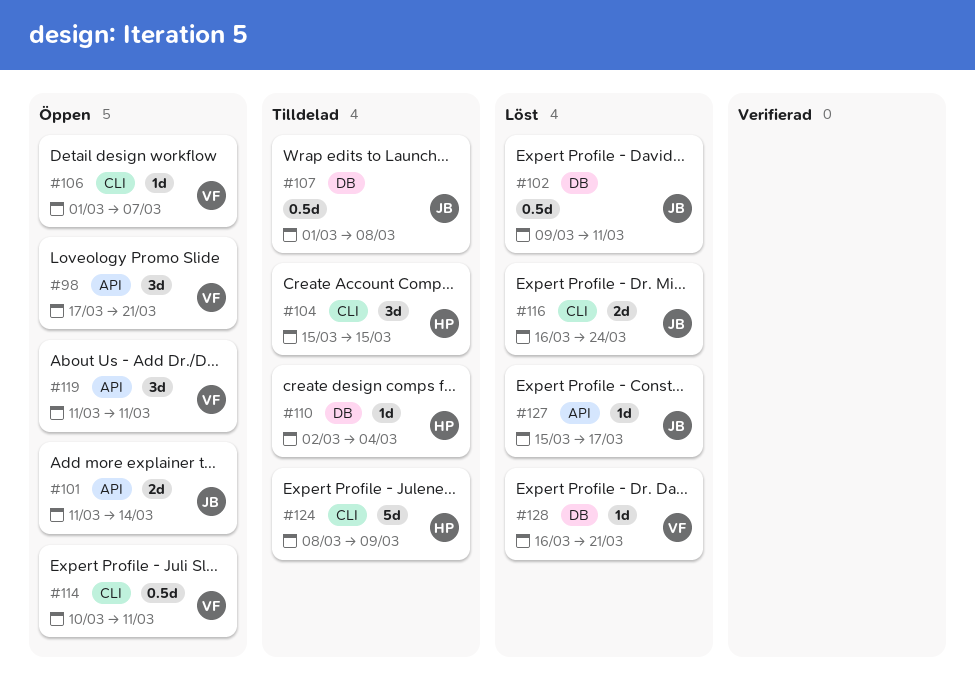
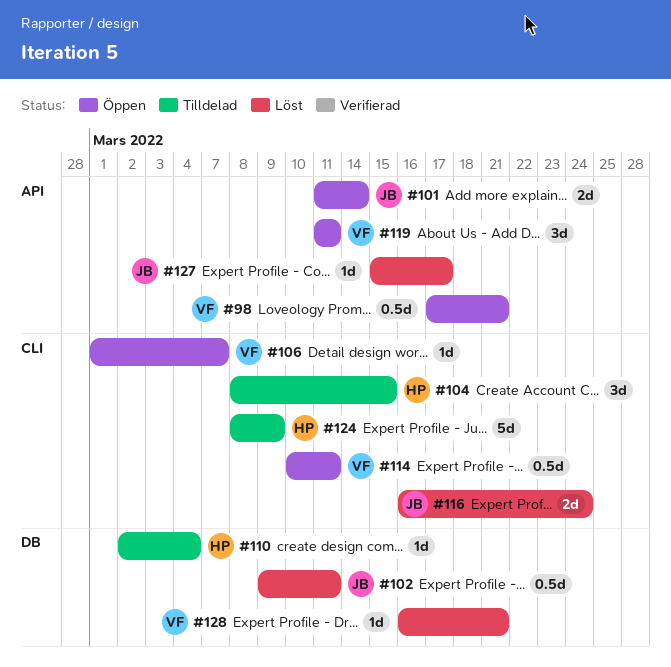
#98, estimate: 3d -> 0.5d
#104, start: Mar 15 -> Mar 8
#107: present -> none

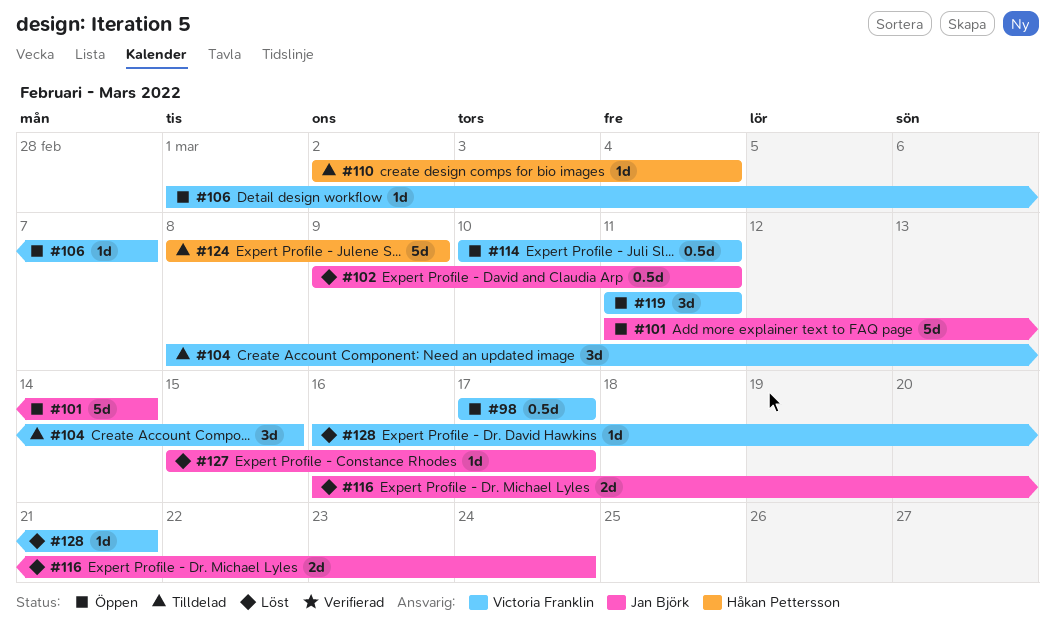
#98, due: Mar 21 -> Mar 17
#101, estimate: 2d -> 5d
#104, owner: Håkan Pettersson -> Victoria Franklin

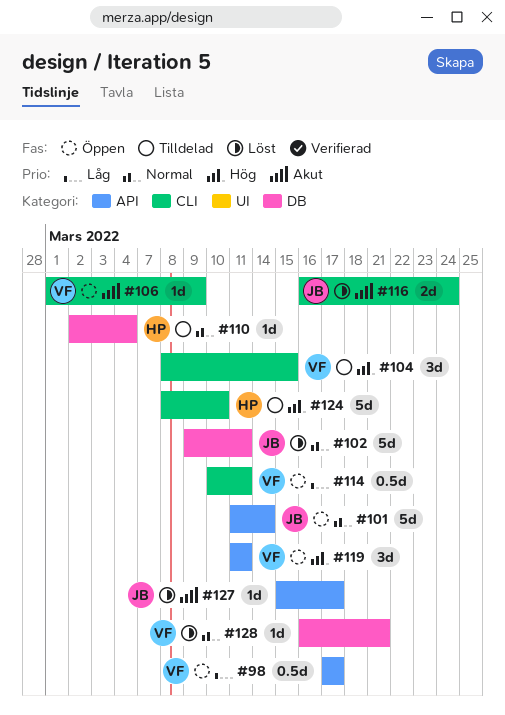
#102, estimate: 0.5d -> 5d
#106, due: Mar 7 -> Mar 9
#124, due: Mar 9 -> Mar 10

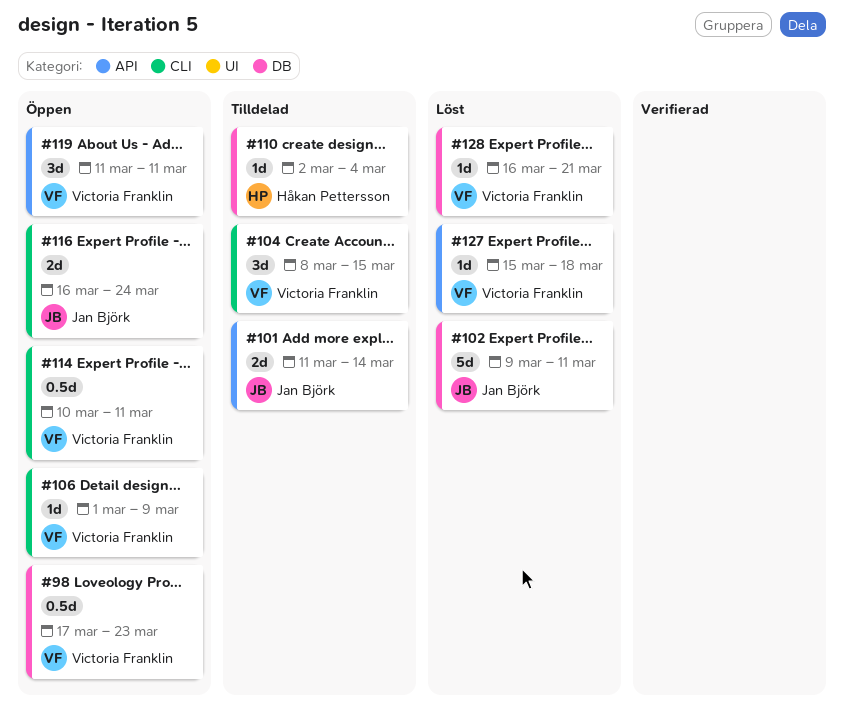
#98, label: API -> DB
#98, due: Mar 17 -> Mar 23
#101, status: Öppen -> Tilldelad
#101, estimate: 5d -> 2d
#116, status: Löst -> Öppen
#124: present -> none
#127, owner: Jan Björk -> Victoria Franklin
#127, due: Mar 17 -> Mar 18

